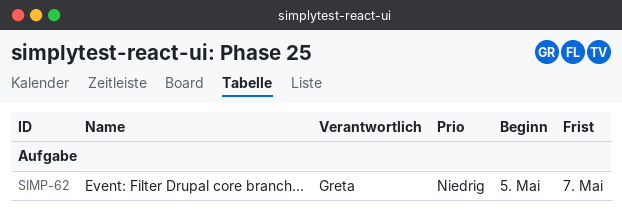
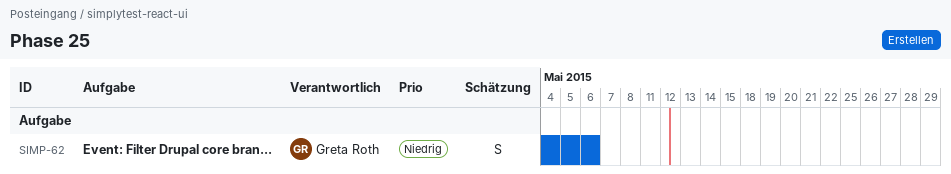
SIMP-62, start: May 5 -> May 4
SIMP-62, due: May 7 -> May 6

